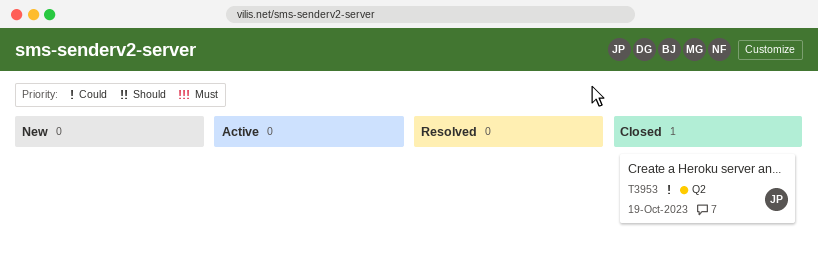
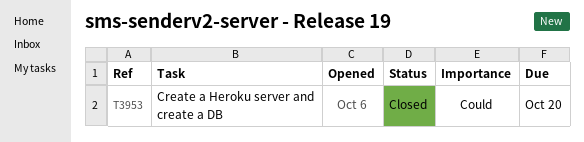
T3953, due: Oct 19 -> Oct 20

